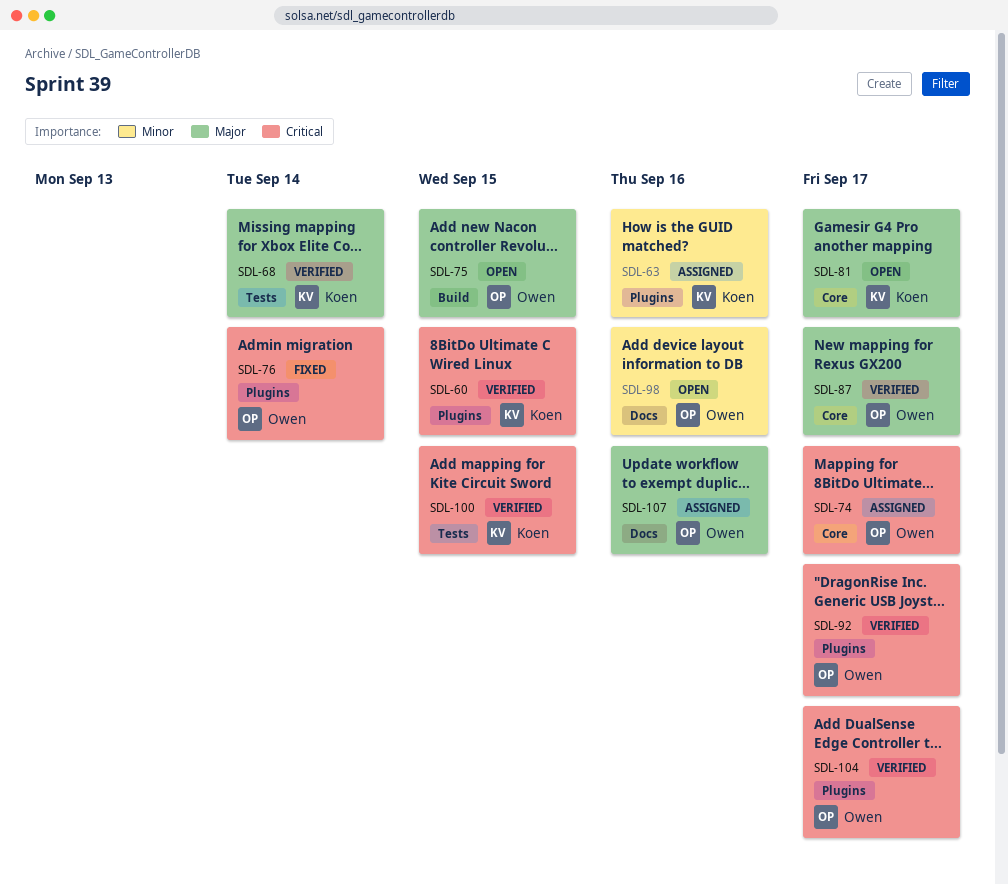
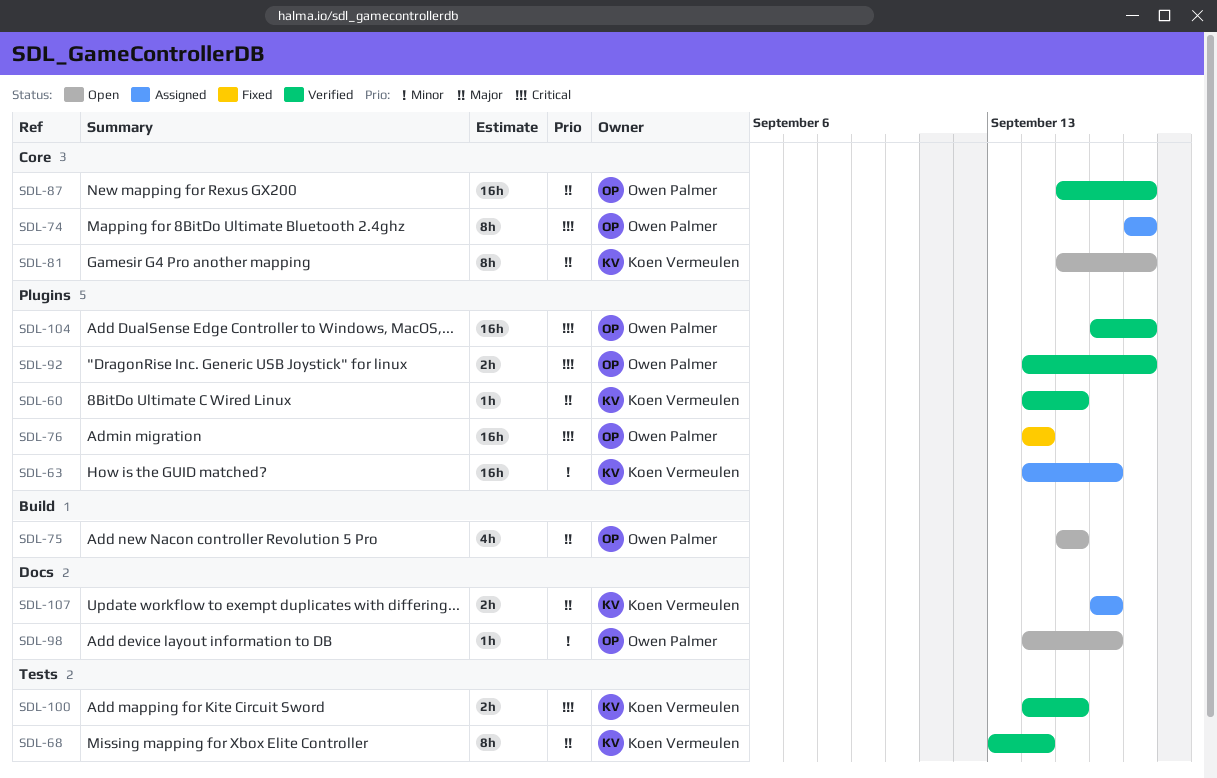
SDL-60, priority: Critical -> Major
SDL-107, owner: Owen Palmer -> Koen Vermeulen

